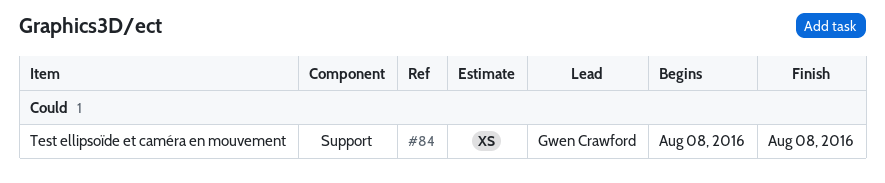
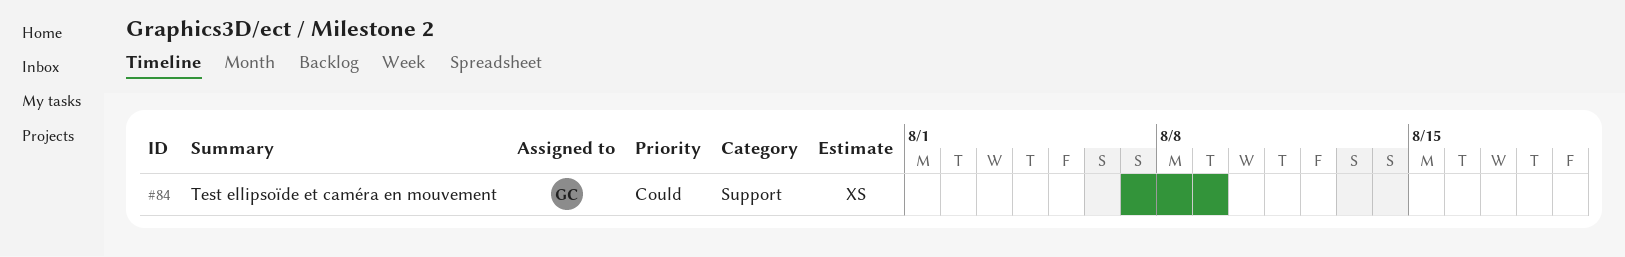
#84, start: Aug 8 -> Aug 7
#84, due: Aug 8 -> Aug 9

